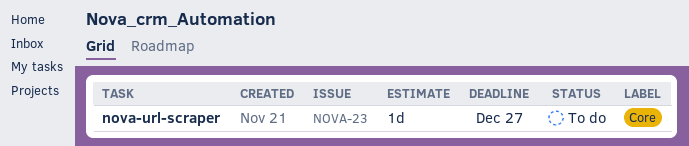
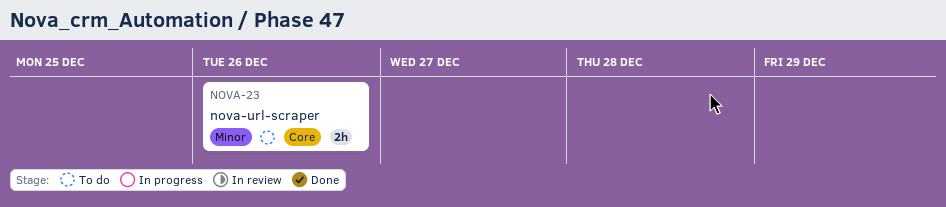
NOVA-23, estimate: 1d -> 2h
NOVA-23, due: Dec 27 -> Dec 26

